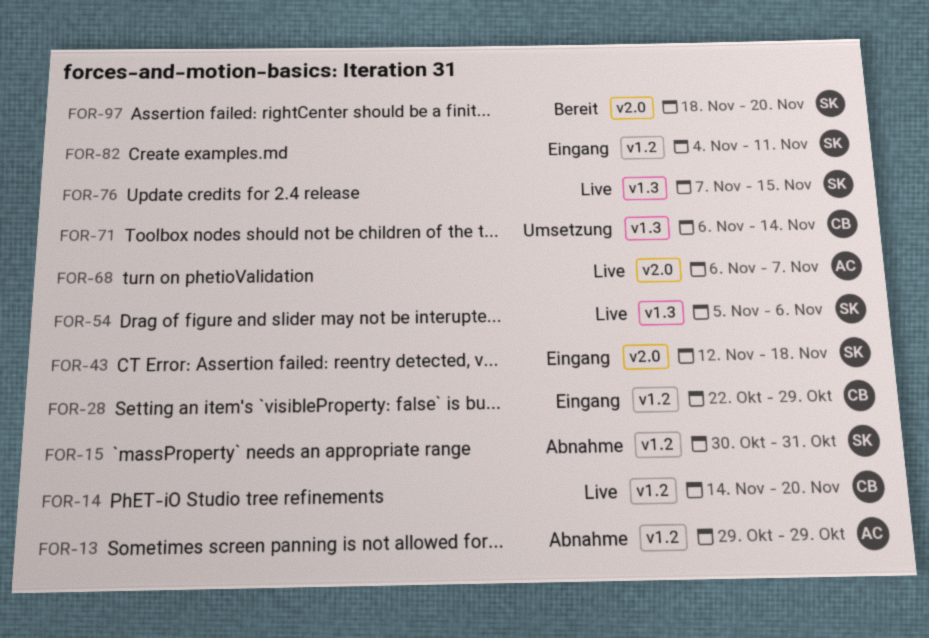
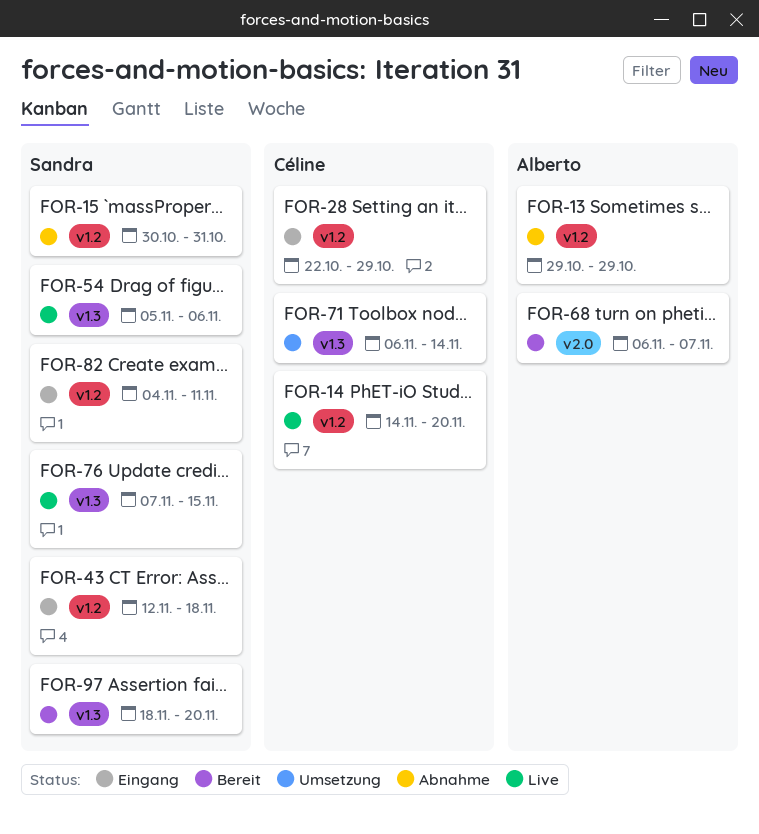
FOR-43, label: v2.0 -> v1.2
FOR-68, status: Live -> Bereit
FOR-97, label: v2.0 -> v1.3

